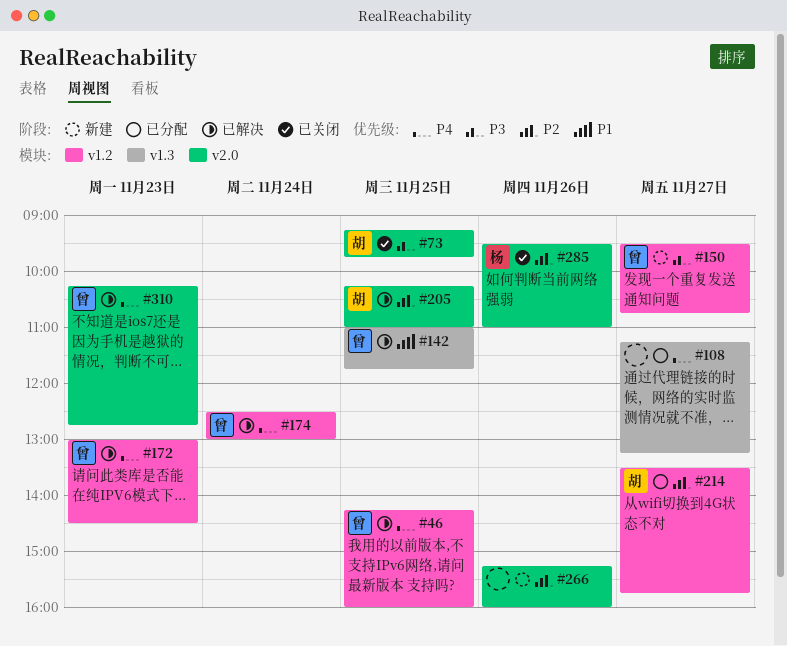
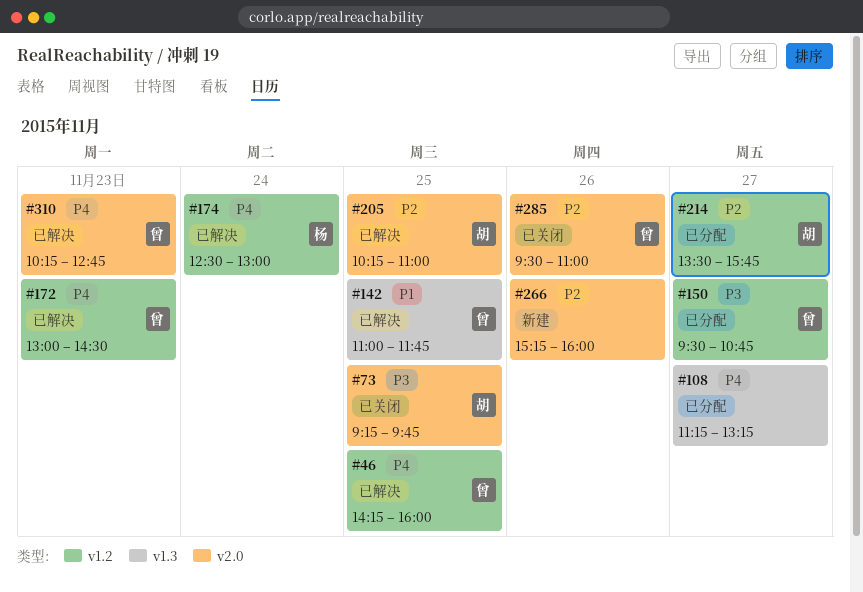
#150, status: 新建 -> 已分配
#174, owner: 曾 -> 杨
#285, owner: 杨 -> 曾

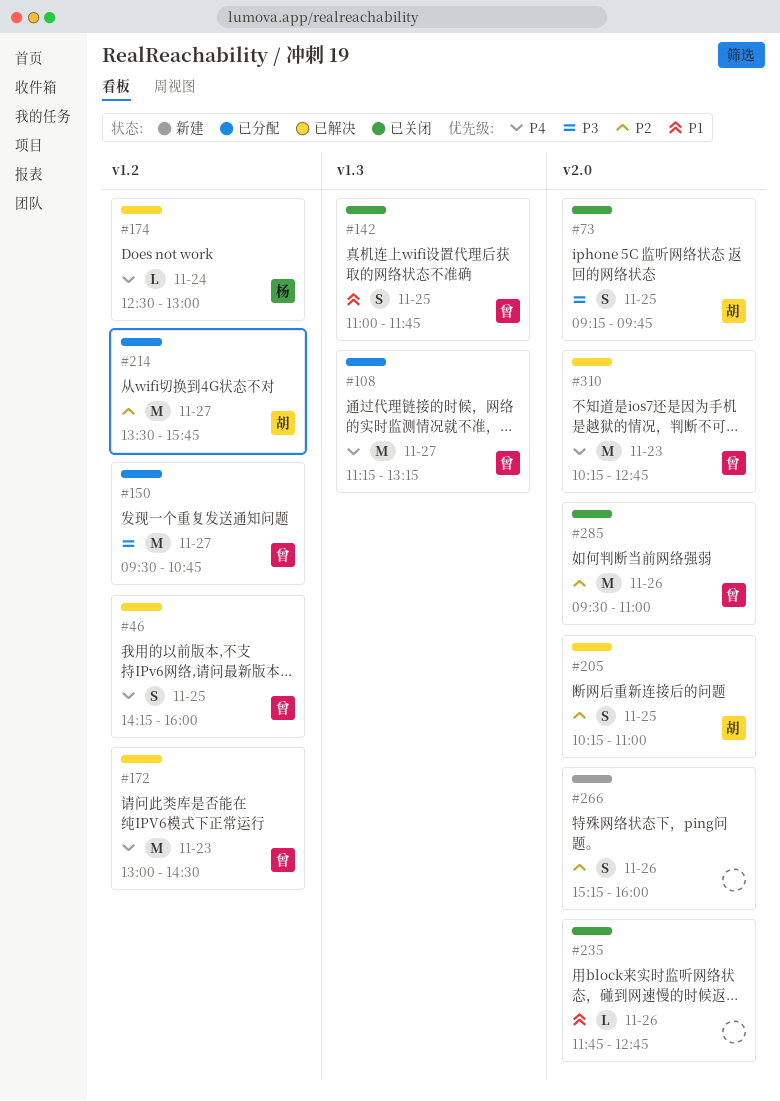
#108, owner: none -> 曾
#142, status: 已解决 -> 已关闭
#235: none -> present

